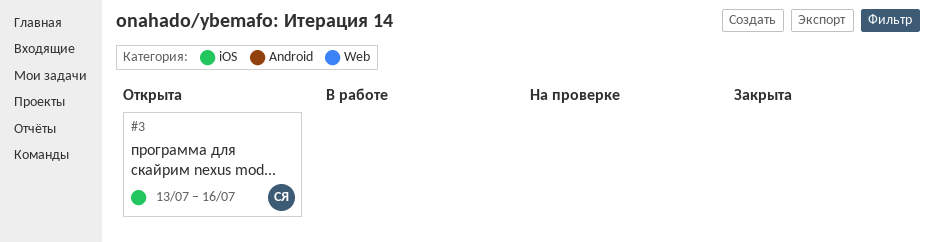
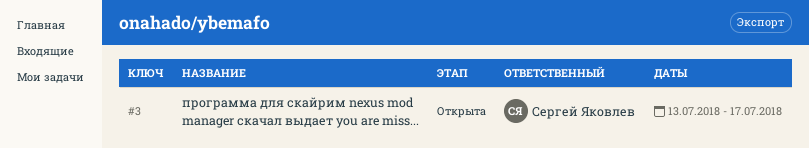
#3, due: Jul 16 -> Jul 17

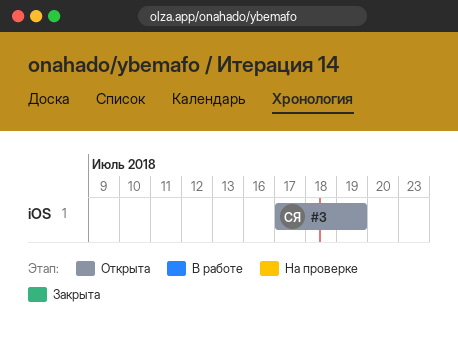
#3, start: Jul 13 -> Jul 17
#3, due: Jul 17 -> Jul 19

